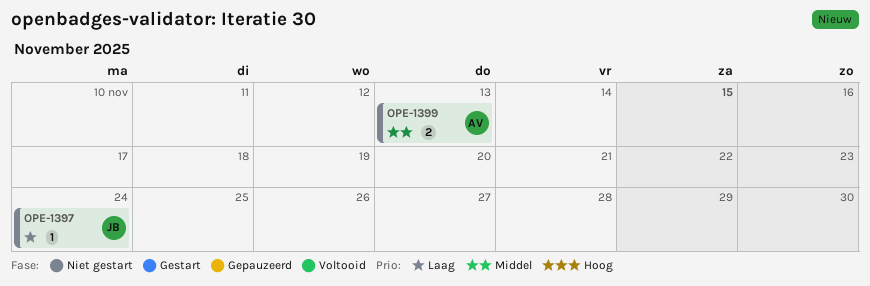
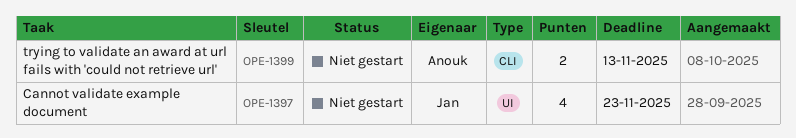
OPE-1397, estimate: 1 -> 4
OPE-1397, due: Nov 24 -> Nov 23

